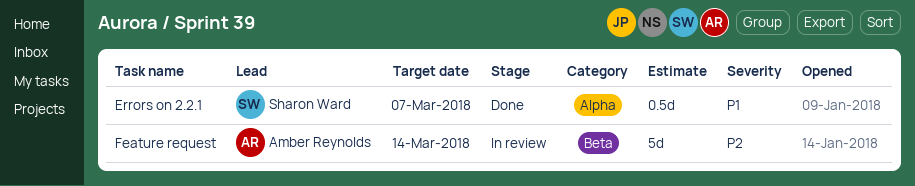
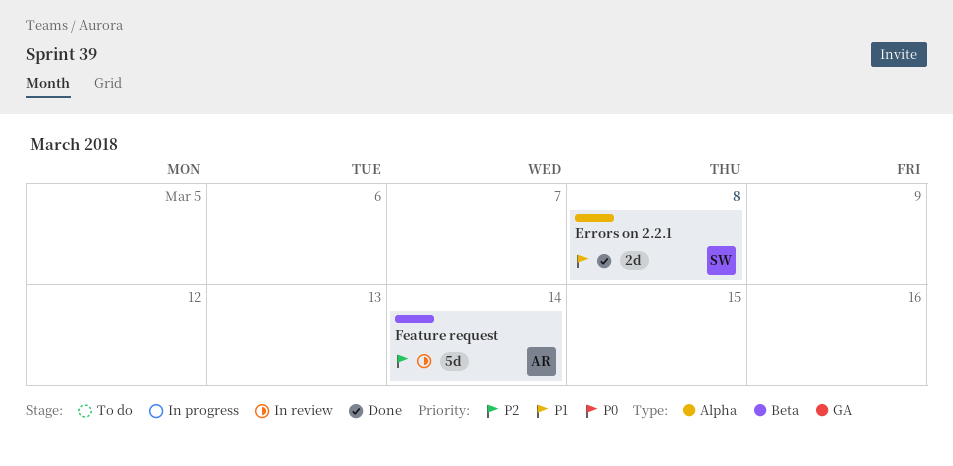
Errors on 2.2.1, estimate: 0.5d -> 2d
Errors on 2.2.1, due: Mar 7 -> Mar 8

